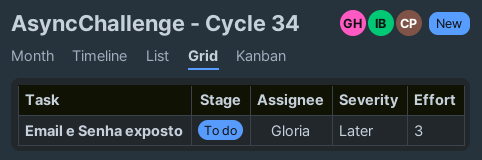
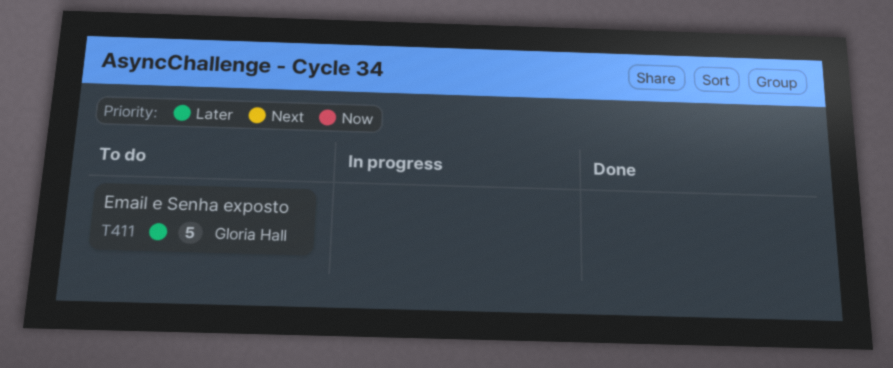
Email e Senha exposto, estimate: 3 -> 5

